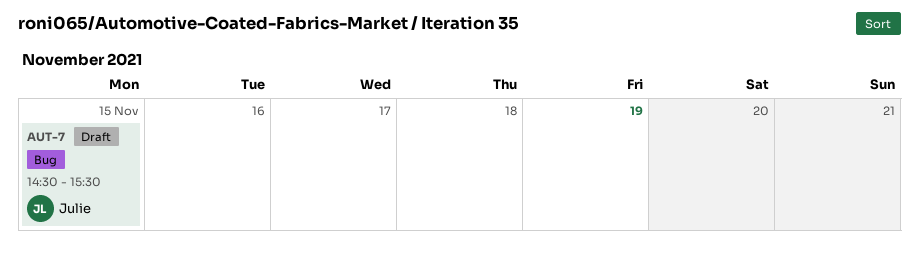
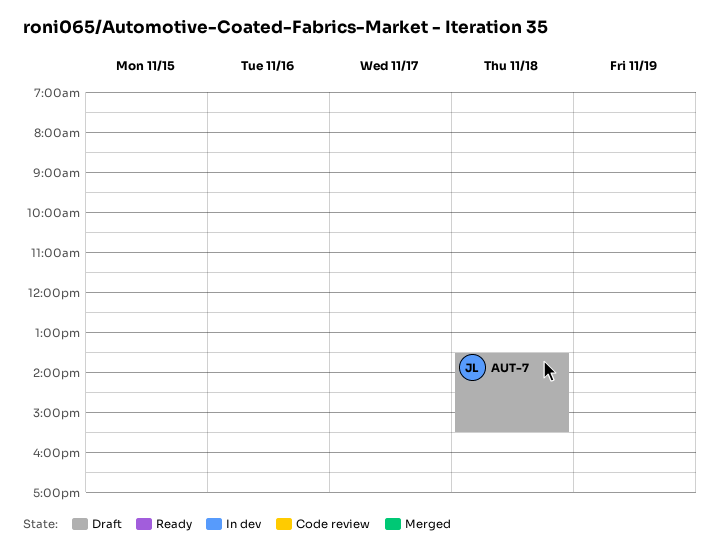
AUT-7, day: Nov 15 -> Nov 18
AUT-7, begins: 14:30 -> 13:30

